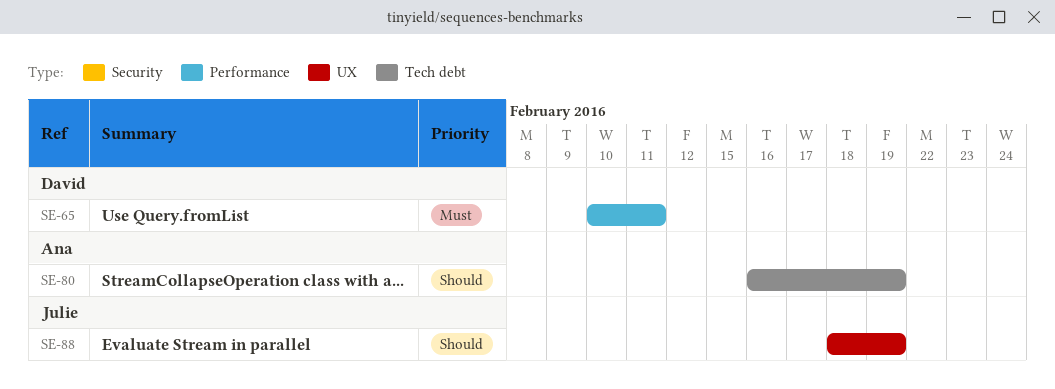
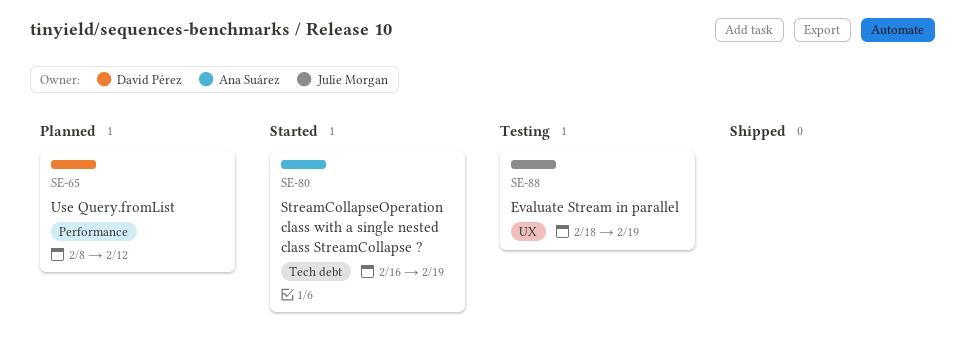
SE-65, start: Feb 10 -> Feb 8
SE-65, due: Feb 11 -> Feb 12

